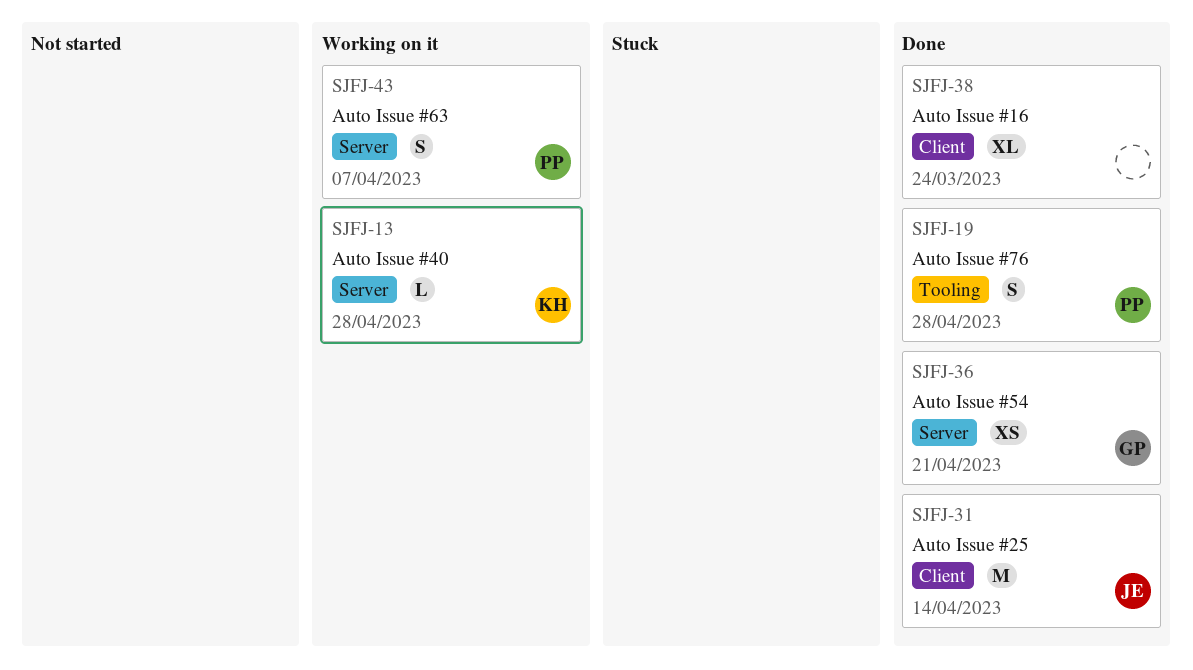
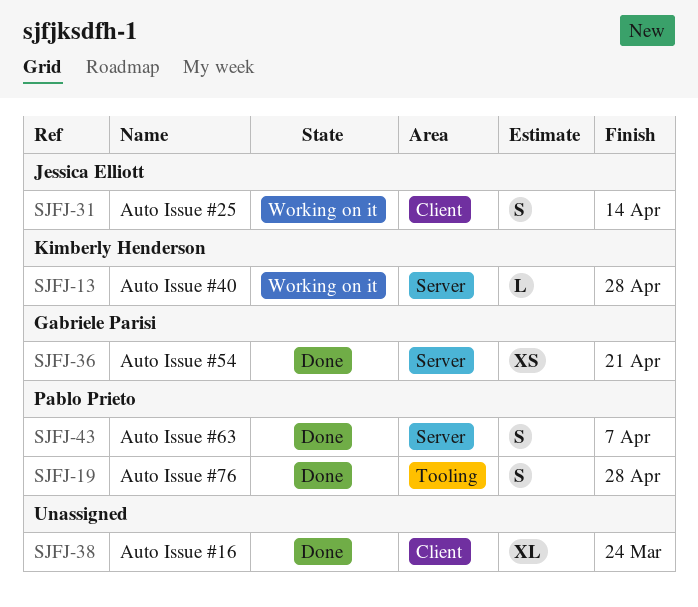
SJFJ-31, status: Done -> Working on it
SJFJ-31, estimate: M -> S
SJFJ-43, status: Working on it -> Done

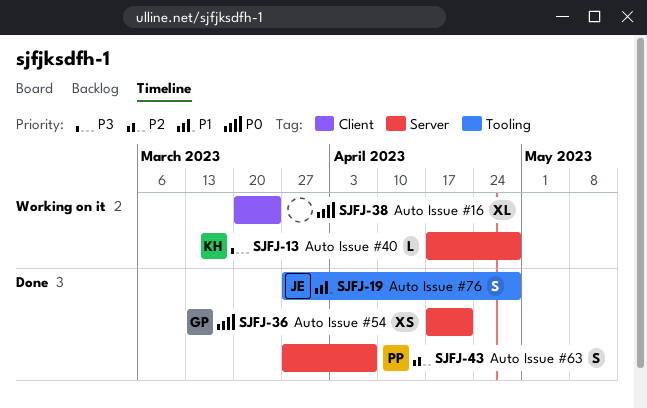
SJFJ-19, owner: Pablo Prieto -> Jessica Elliott
SJFJ-31: present -> none
SJFJ-38, status: Done -> Working on it

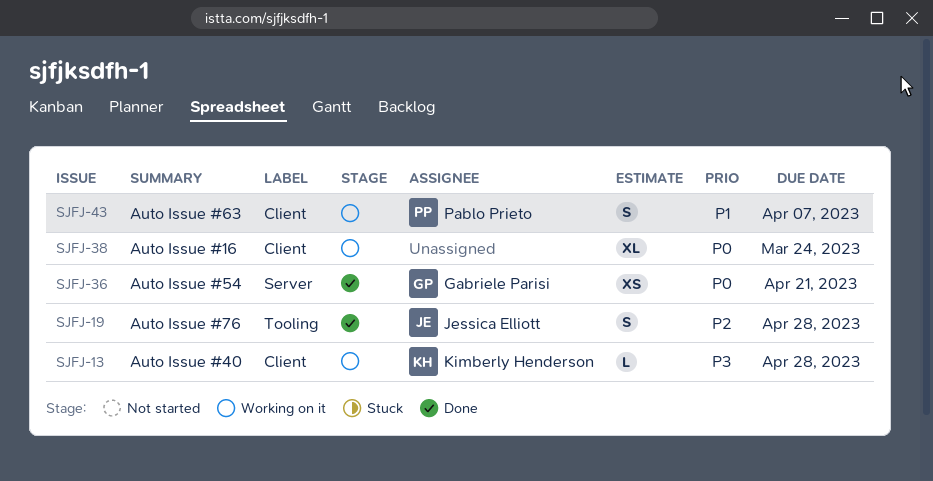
SJFJ-13, label: Server -> Client
SJFJ-19, priority: P1 -> P2
SJFJ-43, status: Done -> Working on it
SJFJ-43, priority: P2 -> P1
SJFJ-43, label: Server -> Client

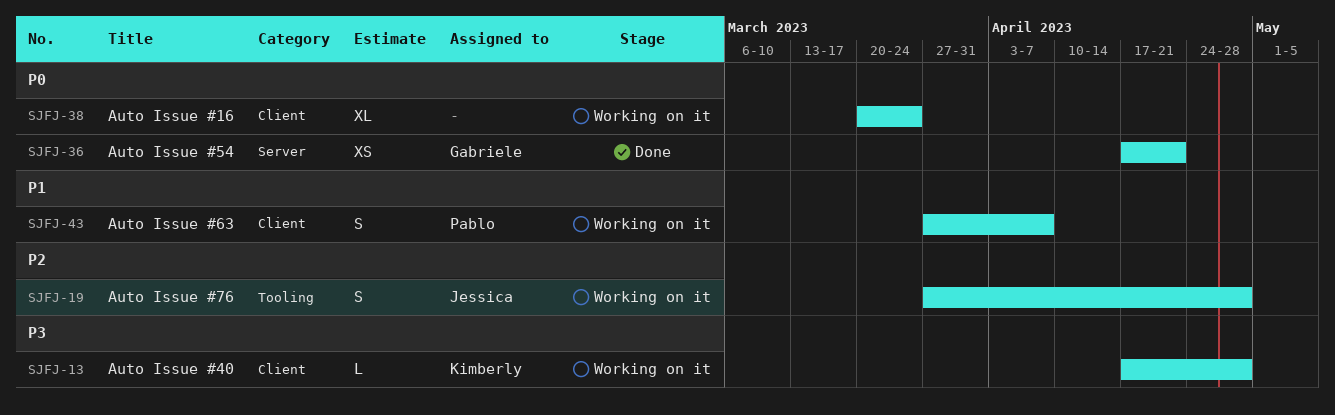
SJFJ-19, status: Done -> Working on it

